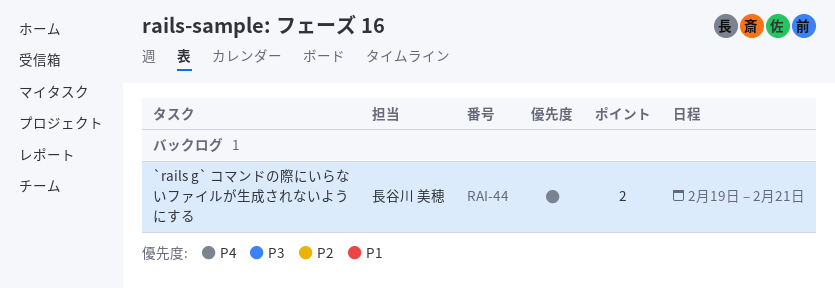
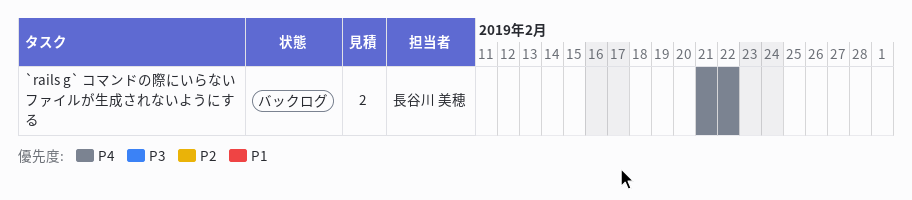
`rails g` コマンドの際にいらないファイルが生成されないようにする, start: Feb 19 -> Feb 21
`rails g` コマンドの際にいらないファイルが生成されないようにする, due: Feb 21 -> Feb 22

